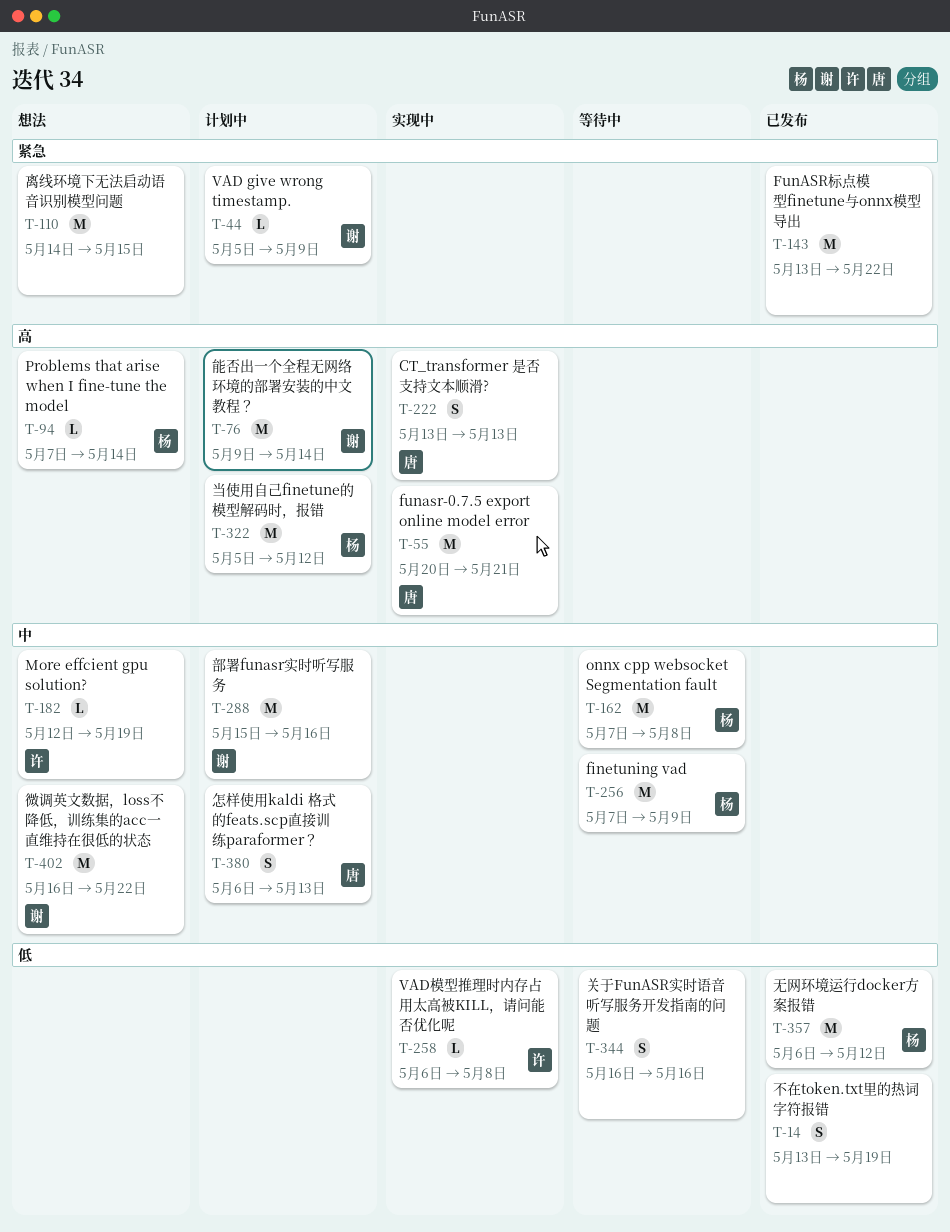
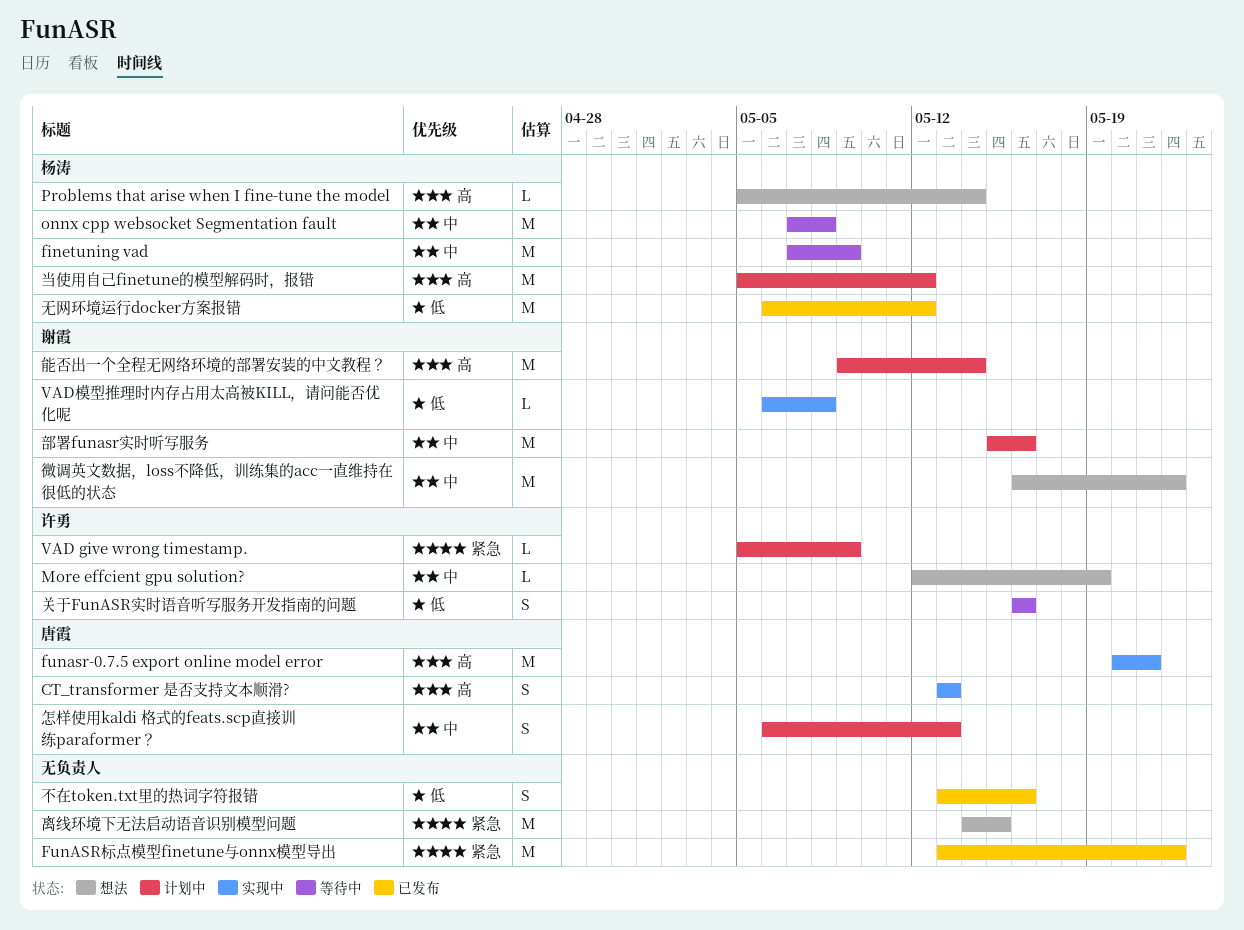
Problems that arise when I fine-tune the model, start: May 7 -> May 5
VAD give wrong timestamp., owner: 谢霞 -> 许勇
VAD模型推理时内存占用太高被KILL，请问能否优化呢, owner: 许勇 -> 谢霞
不在token.txt里的热词字符报错, due: May 19 -> May 16
关于FunASR实时语音听写服务开发指南的问题, owner: none -> 许勇

